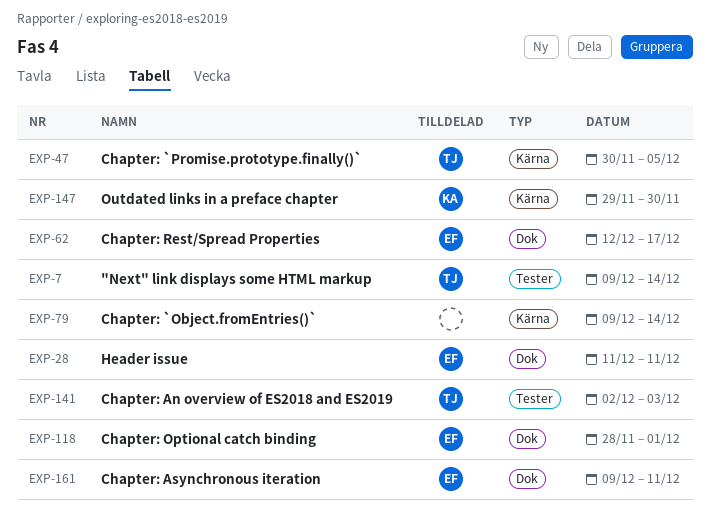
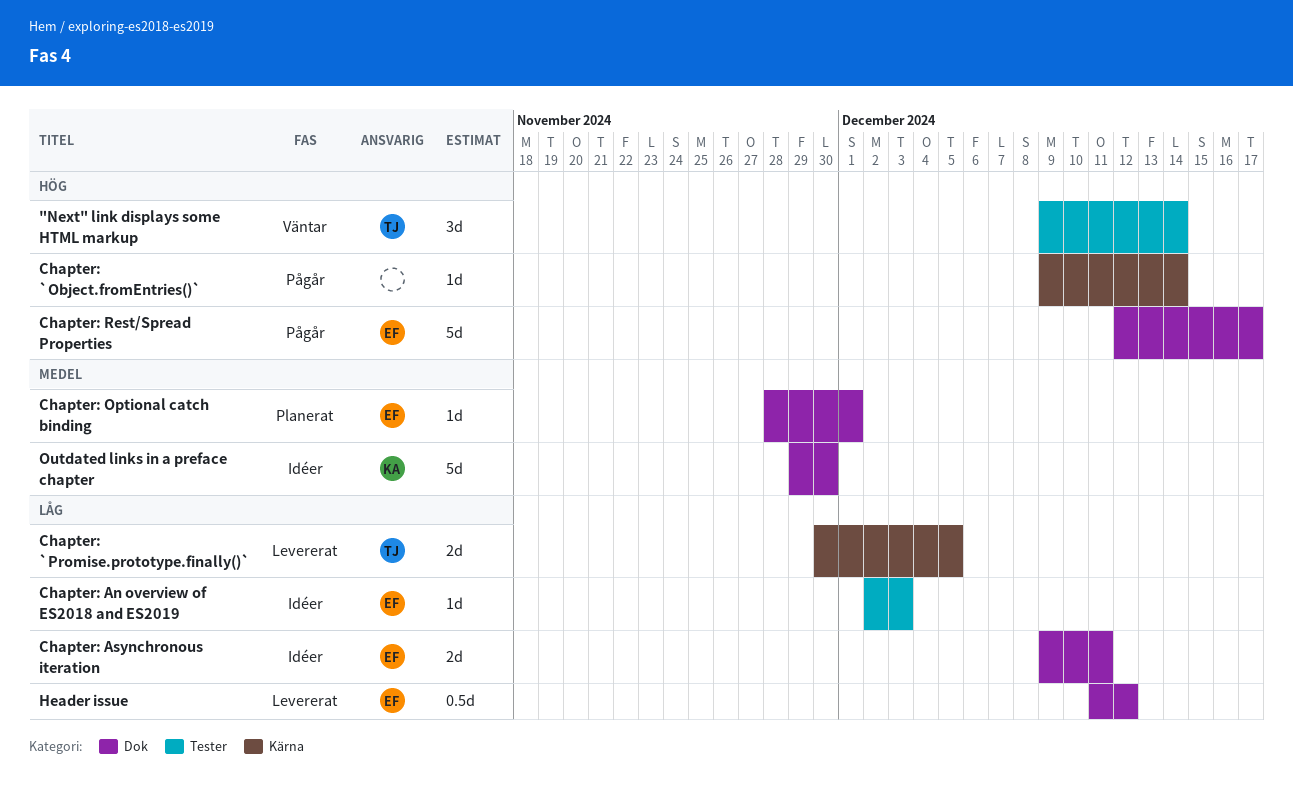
Chapter: An overview of ES2018 and ES2019, owner: TJ -> EF
Header issue, due: Dec 11 -> Dec 12
Outdated links in a preface chapter, label: Kärna -> Dok

